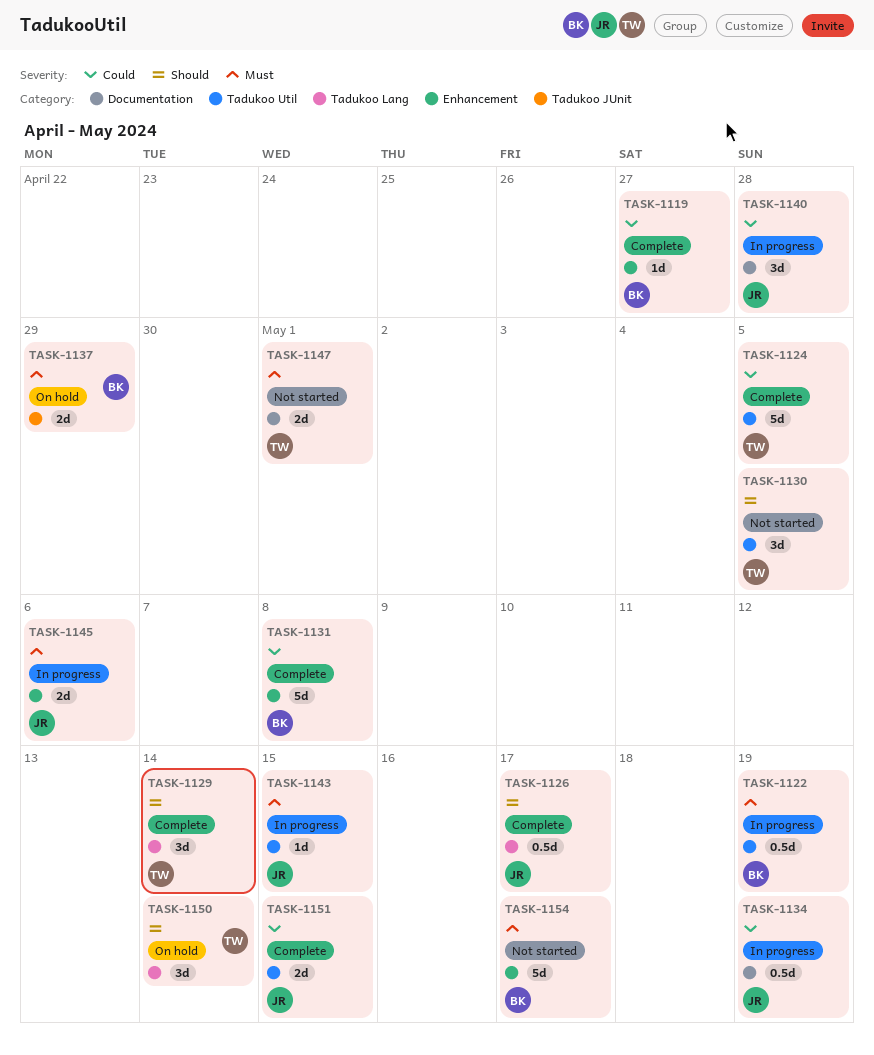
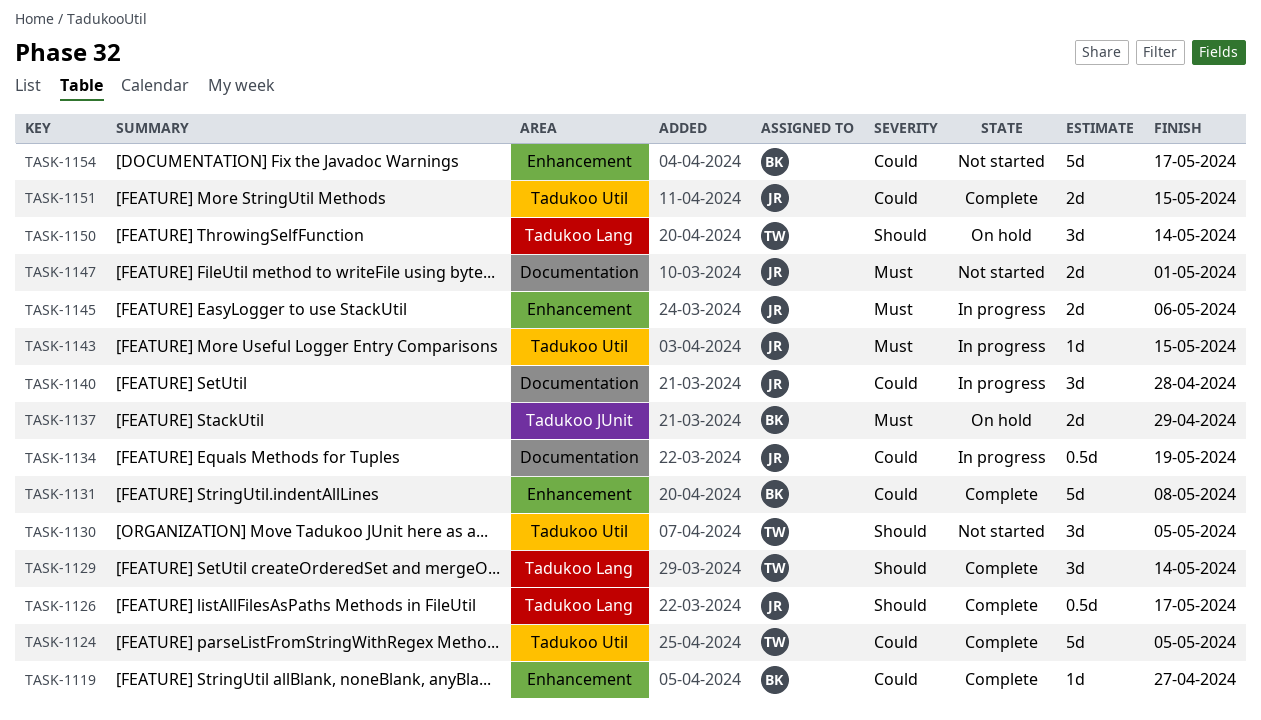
TASK-1122: present -> none
TASK-1147, owner: TW -> JR
TASK-1154, priority: Must -> Could

